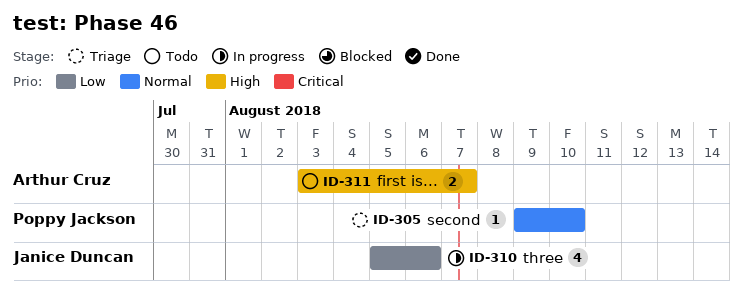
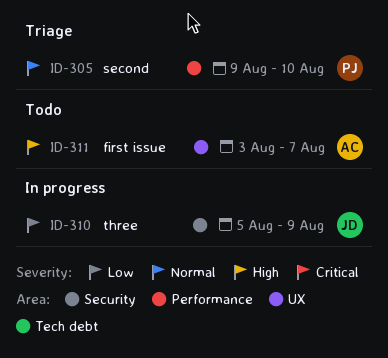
ID-310, due: Aug 6 -> Aug 9

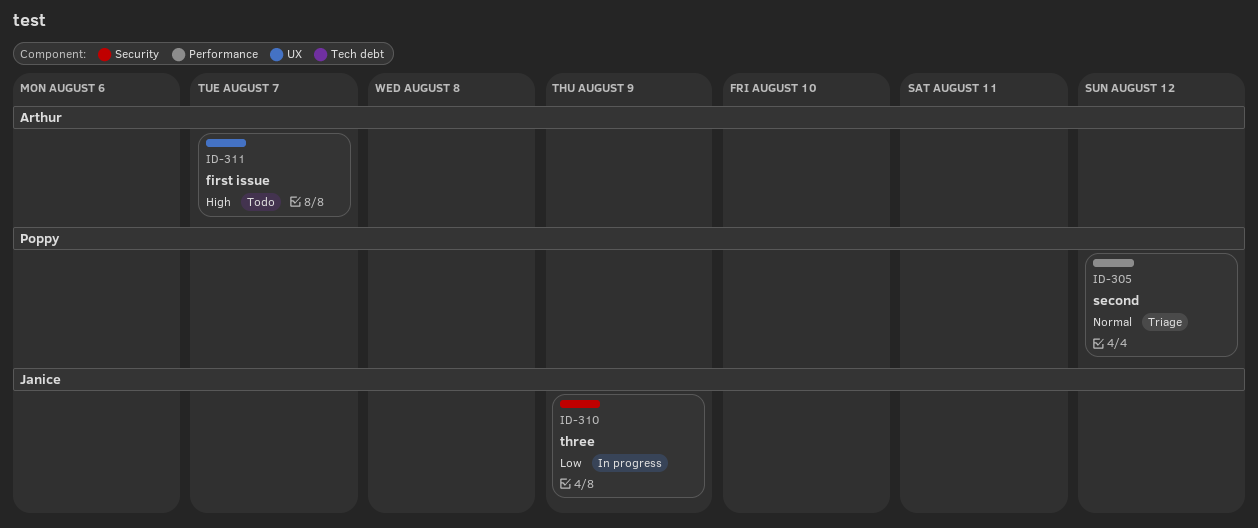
ID-305, due: Aug 10 -> Aug 12

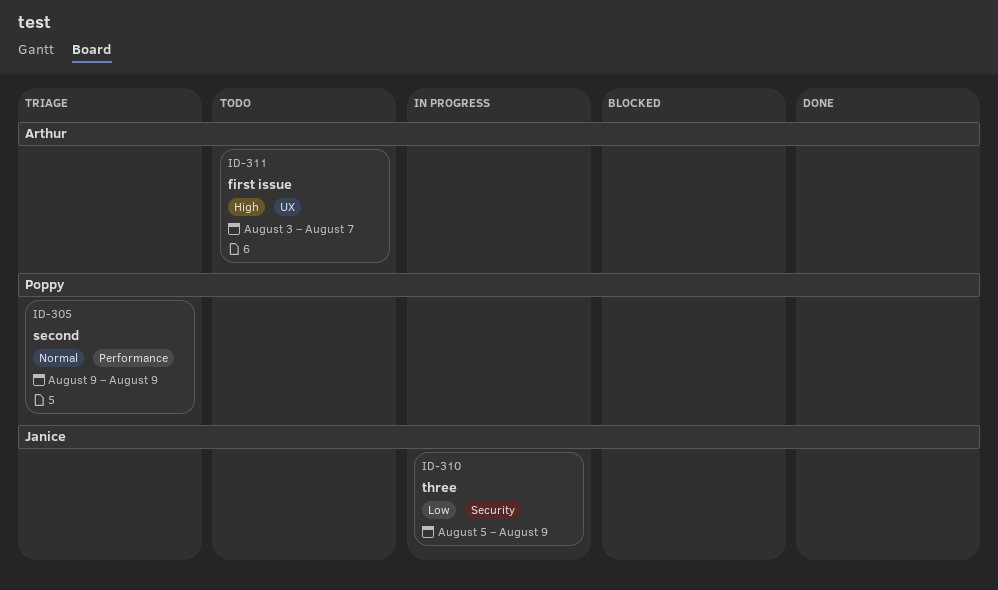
ID-305, due: Aug 12 -> Aug 9

